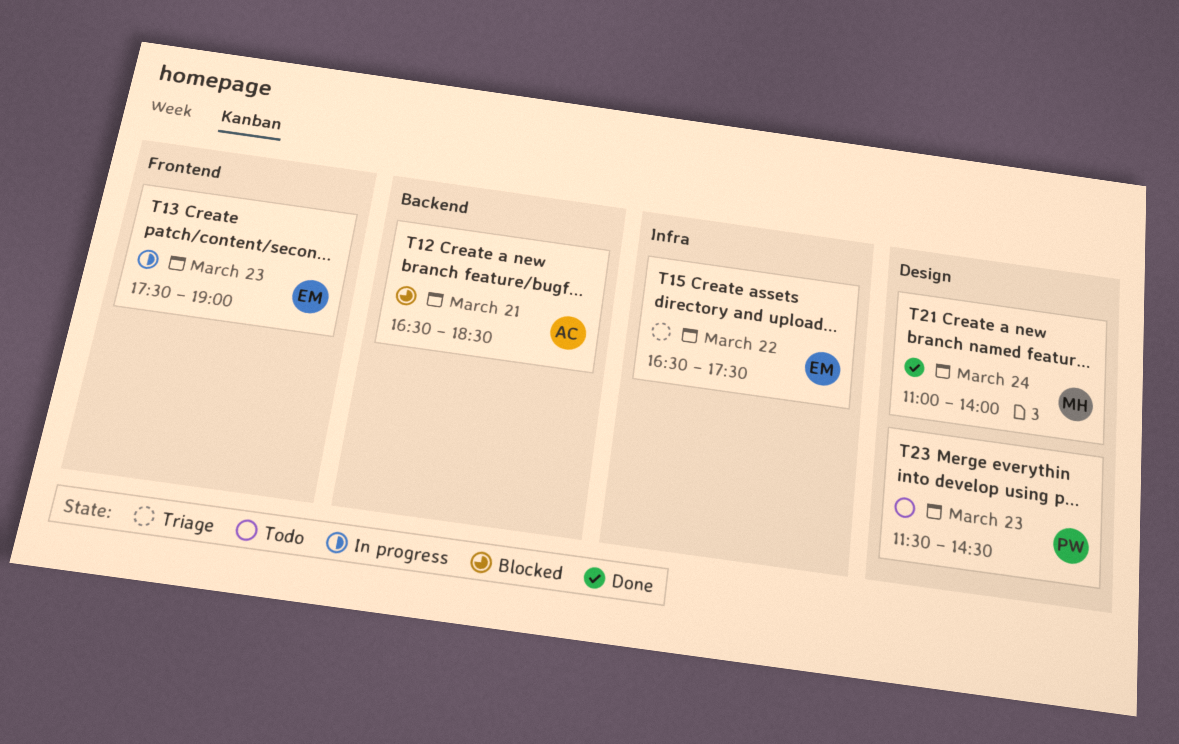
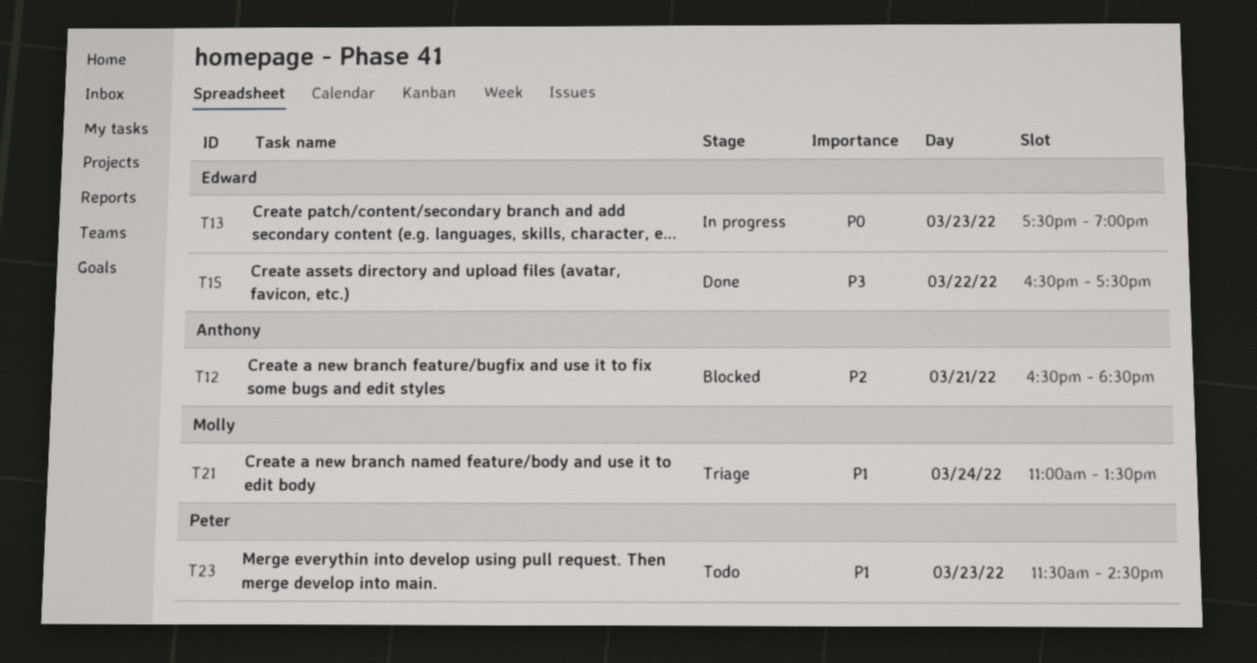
T15, status: Triage -> Done
T21, status: Done -> Triage
T21, ends: 14:00 -> 13:30

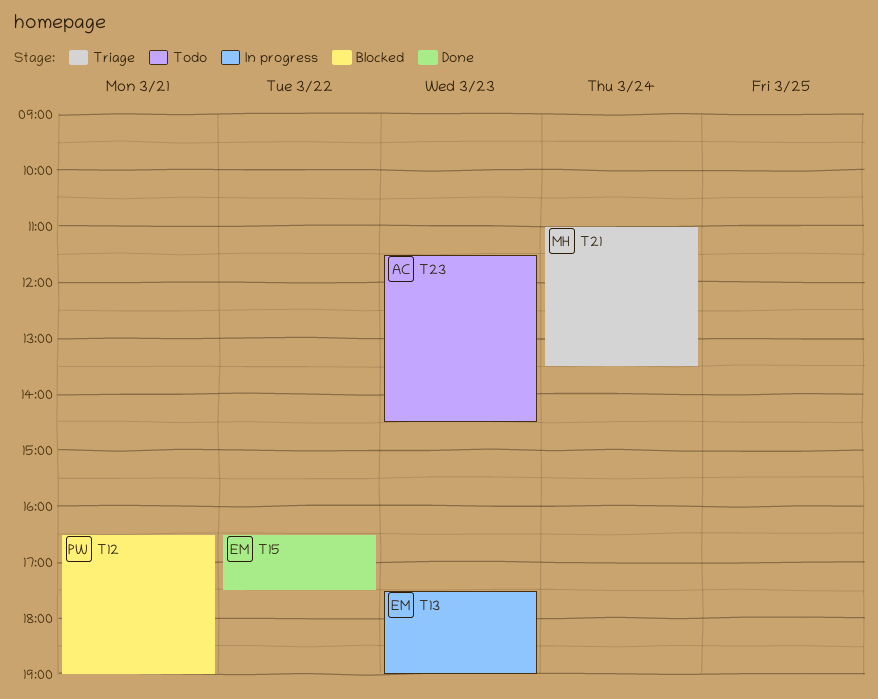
T12, owner: Anthony -> Peter
T12, ends: 18:30 -> 19:00
T23, owner: Peter -> Anthony

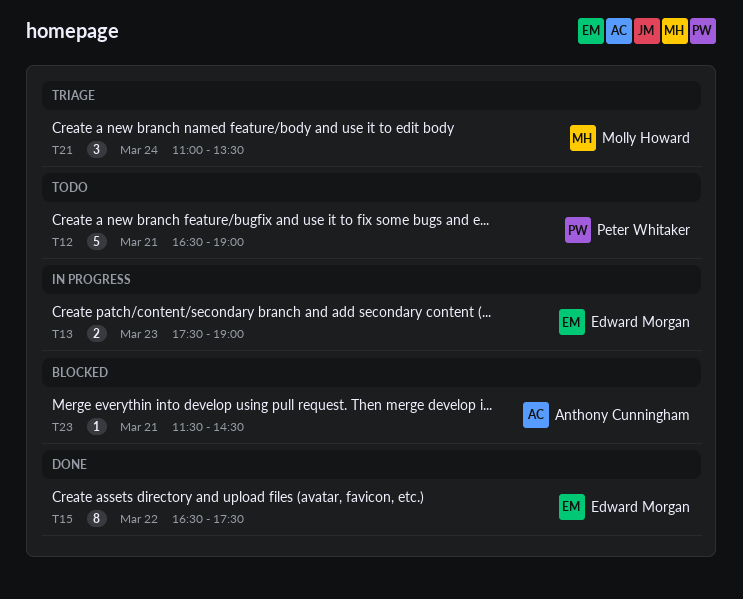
T12, status: Blocked -> Todo
T23, status: Todo -> Blocked
T23, day: Mar 23 -> Mar 21

